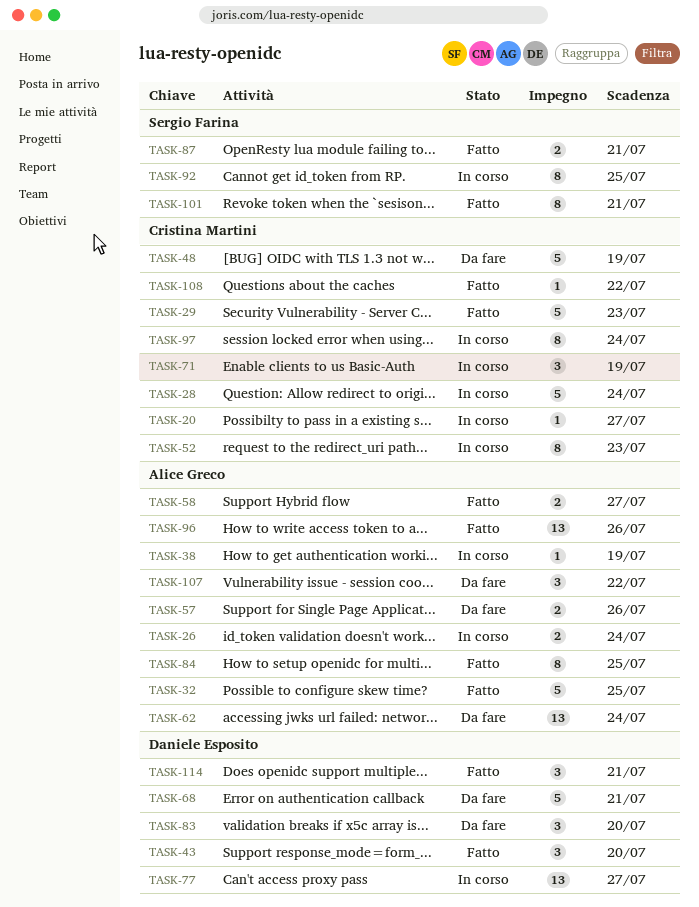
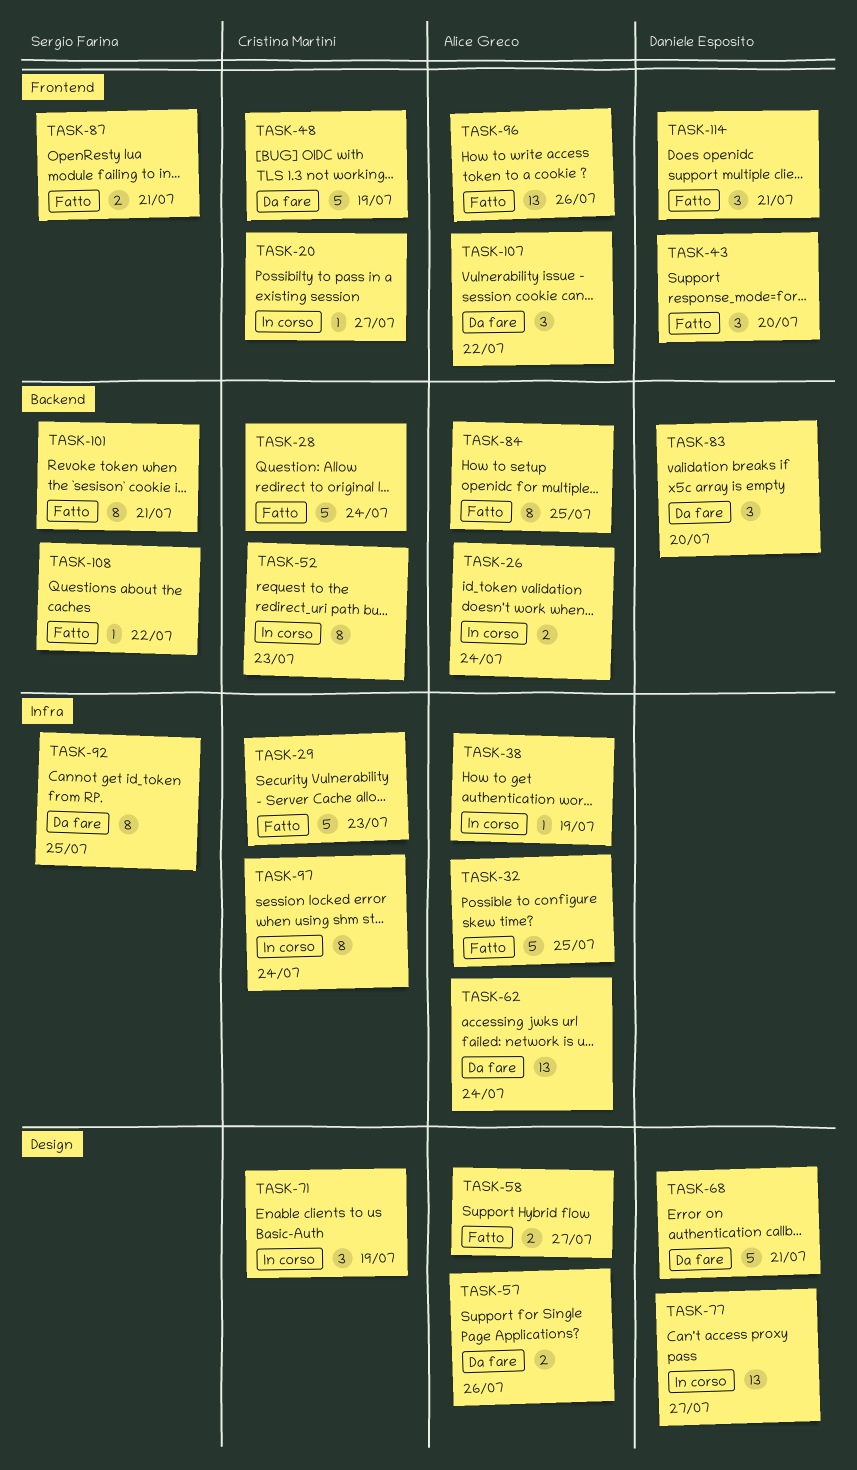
TASK-28, status: In corso -> Fatto
TASK-92, status: In corso -> Da fare
TASK-108, owner: Cristina Martini -> Sergio Farina

